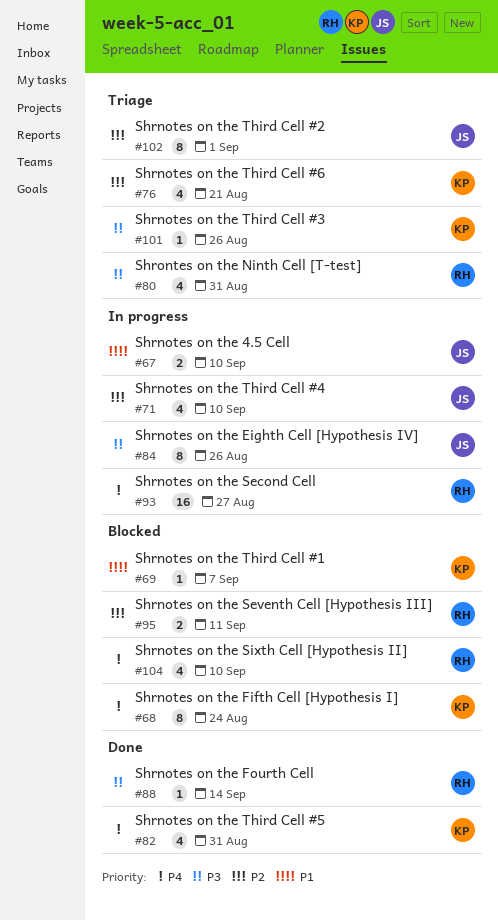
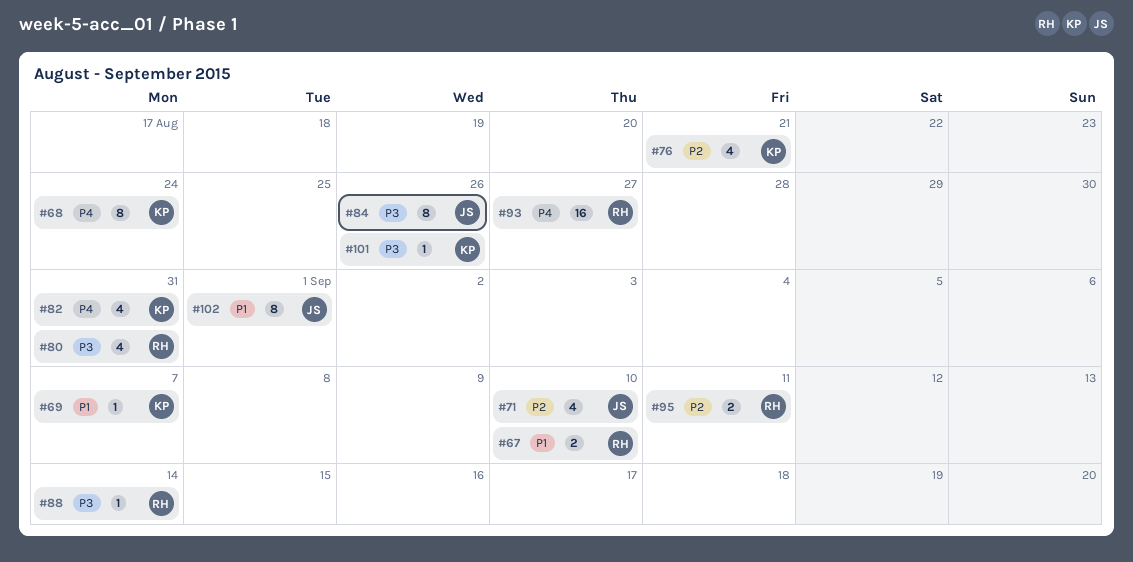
#67, owner: JS -> RH
#102, priority: P2 -> P1
#104: present -> none

